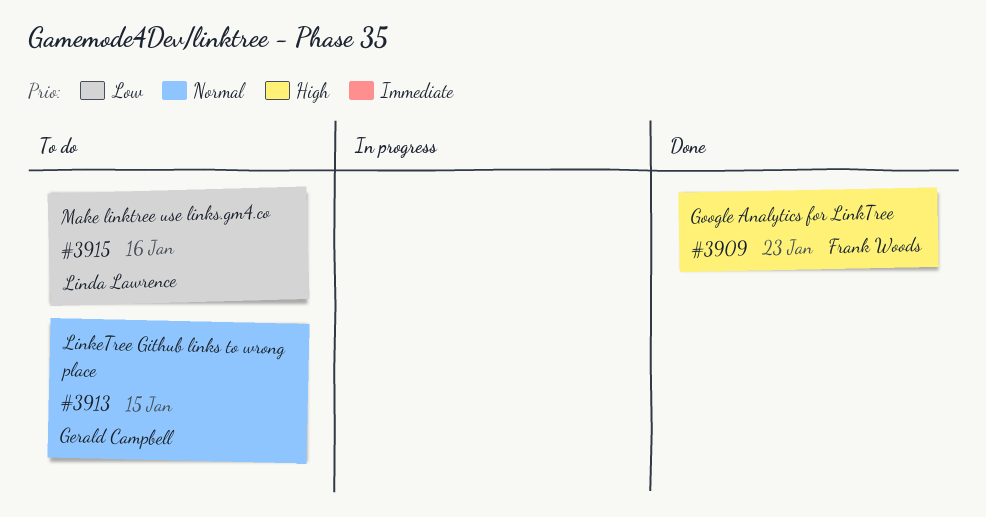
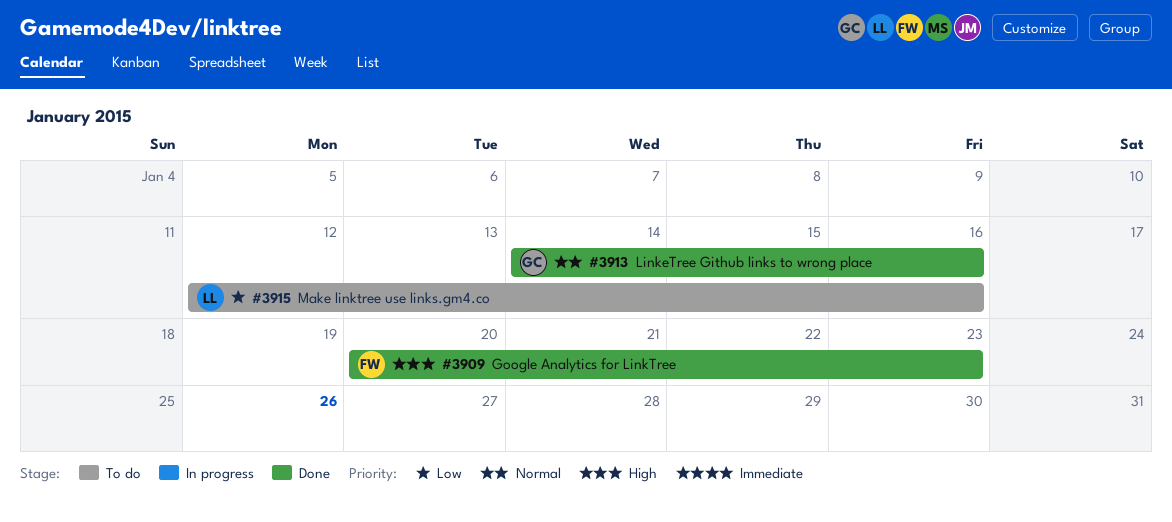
#3913, status: To do -> Done
#3913, due: Jan 15 -> Jan 16

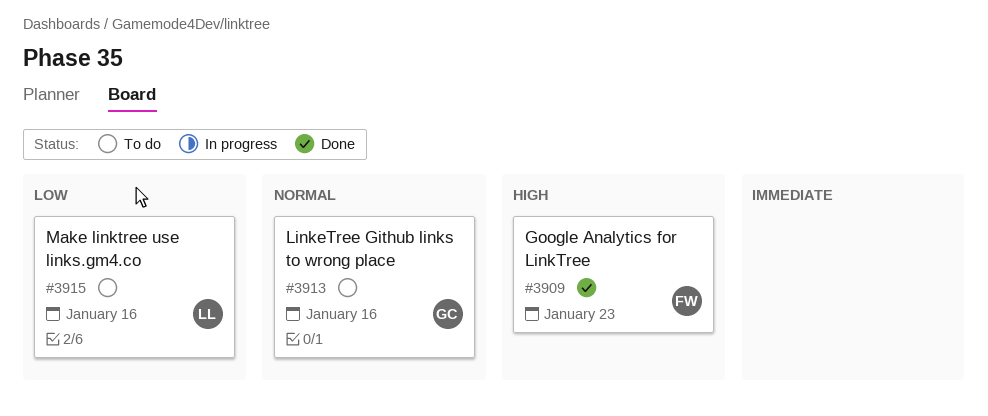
#3913, status: Done -> To do

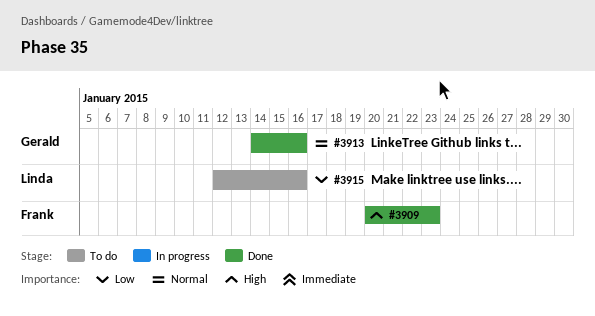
#3913, status: To do -> Done

